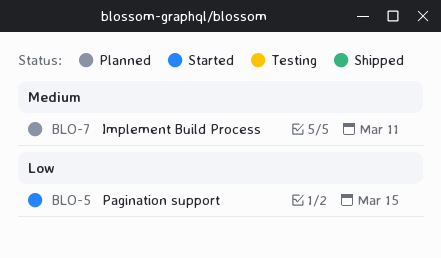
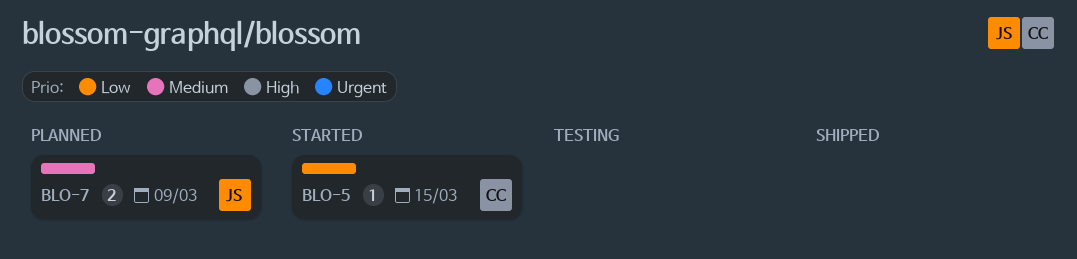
BLO-7, due: Mar 11 -> Mar 9

